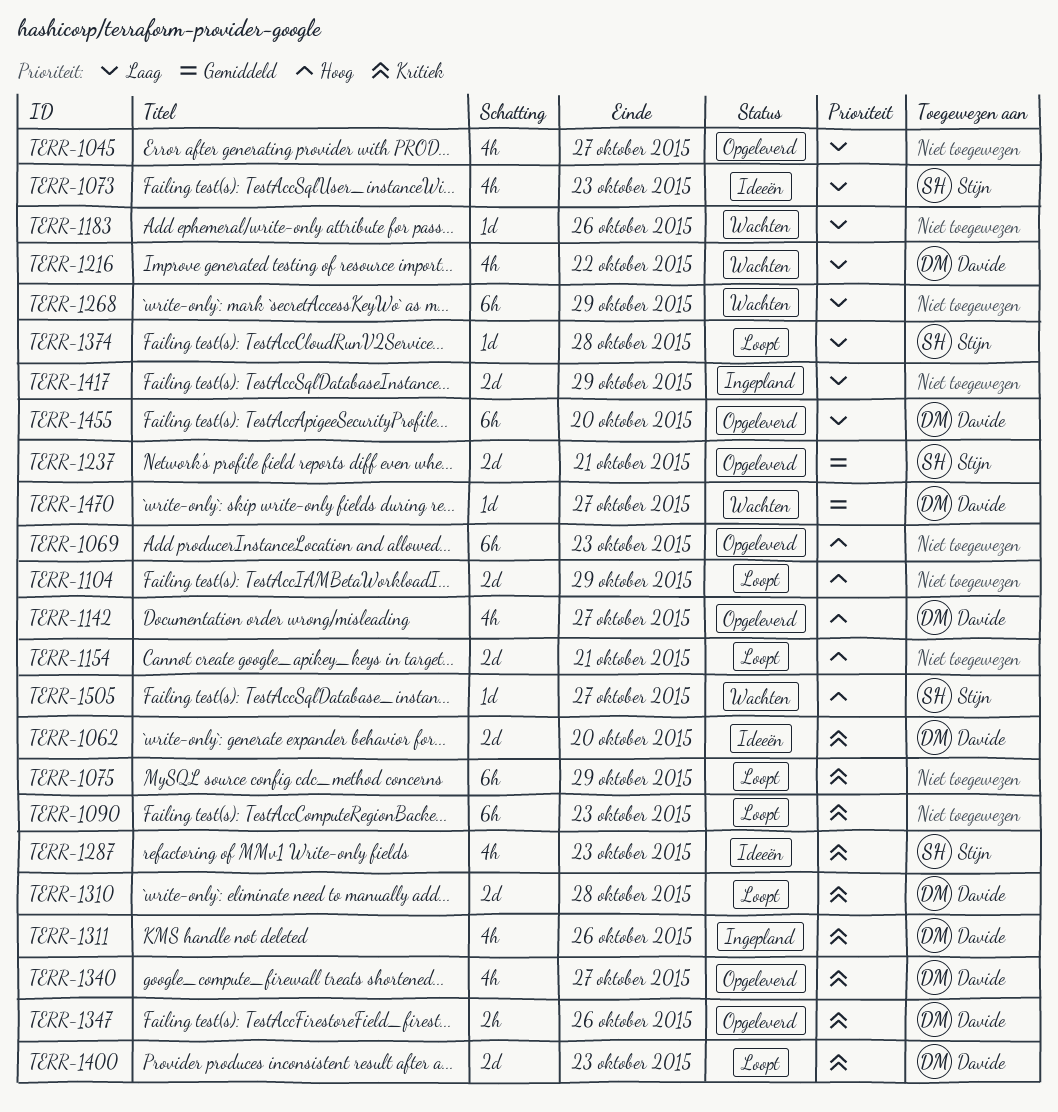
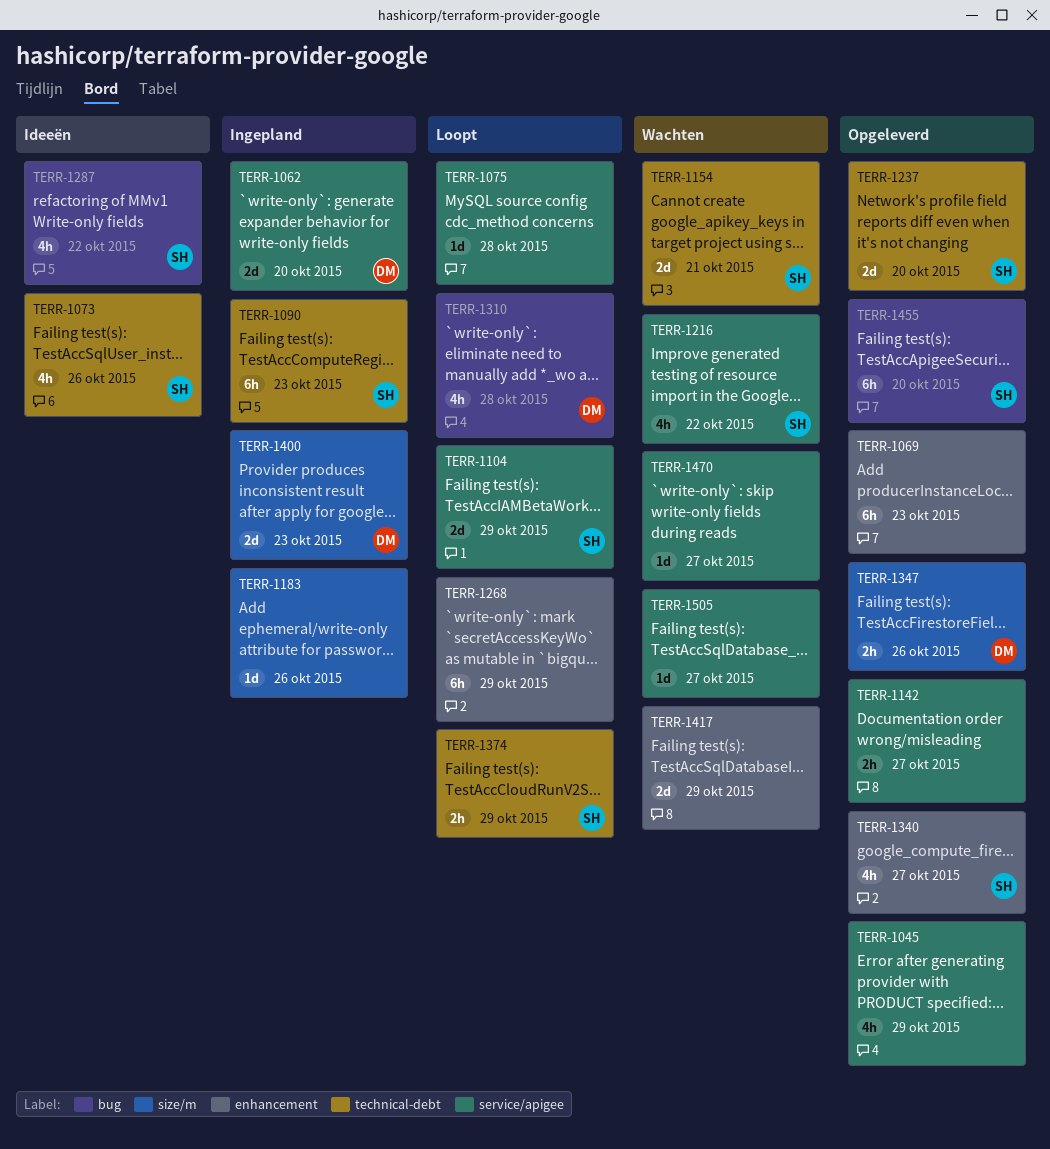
TERR-1045, due: Oct 27 -> Oct 29
TERR-1062, status: Ideeën -> Ingepland
TERR-1073, due: Oct 23 -> Oct 26
TERR-1075, estimate: 6h -> 1d
TERR-1075, due: Oct 29 -> Oct 28
TERR-1090, status: Loopt -> Ingepland
TERR-1090, owner: none -> Stijn
TERR-1104, owner: none -> Stijn
TERR-1142, owner: Davide -> none
TERR-1142, estimate: 4h -> 2h
TERR-1154, status: Loopt -> Wachten
TERR-1154, owner: none -> Stijn
TERR-1183, status: Wachten -> Ingepland
TERR-1216, owner: Davide -> Stijn
TERR-1237, due: Oct 21 -> Oct 20
TERR-1268, status: Wachten -> Loopt
TERR-1287, due: Oct 23 -> Oct 22
TERR-1310, estimate: 2d -> 4h
TERR-1311: present -> none
TERR-1340, owner: Davide -> Stijn
TERR-1374, estimate: 1d -> 2h
TERR-1374, due: Oct 28 -> Oct 29
TERR-1400, status: Loopt -> Ingepland
TERR-1417, status: Ingepland -> Wachten
TERR-1455, owner: Davide -> Stijn
TERR-1470, owner: Davide -> none
TERR-1505, owner: Stijn -> none

